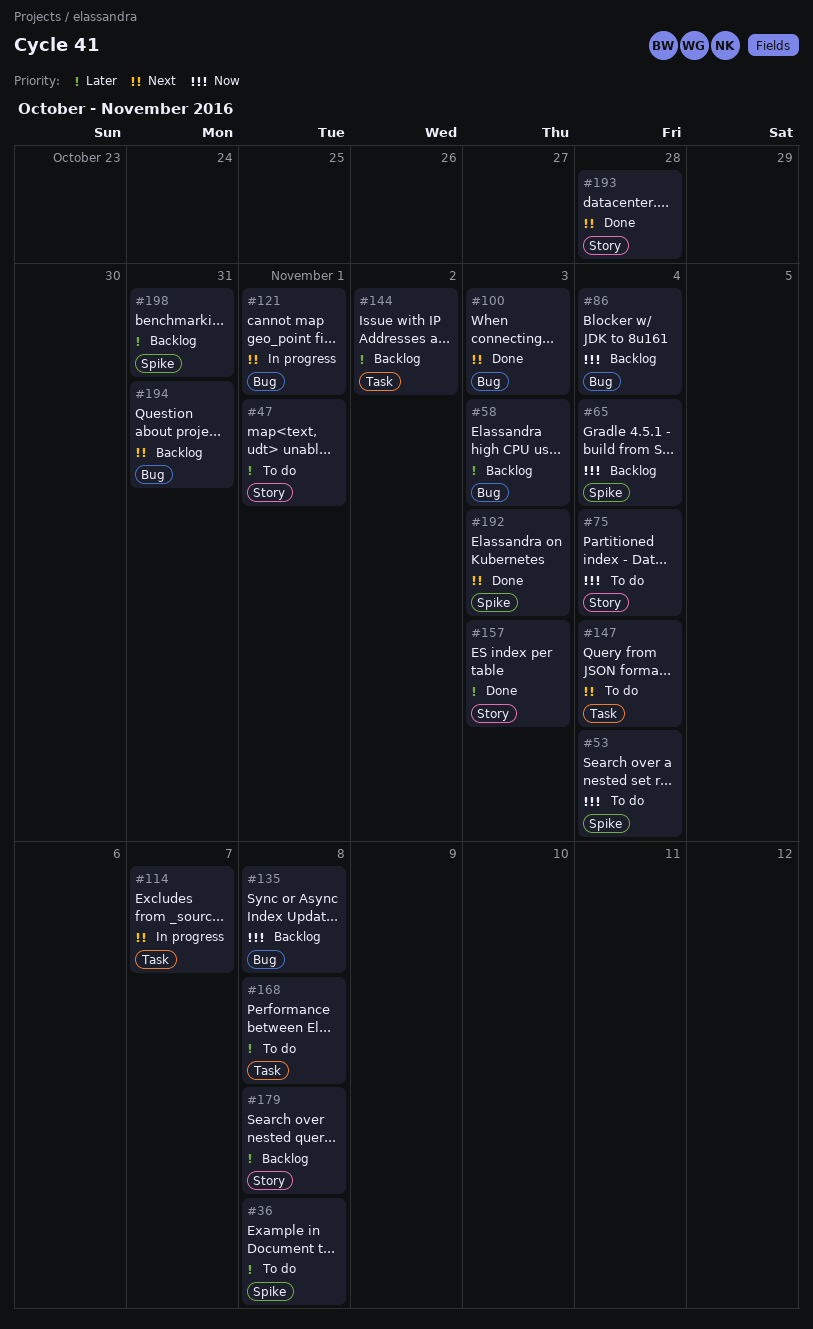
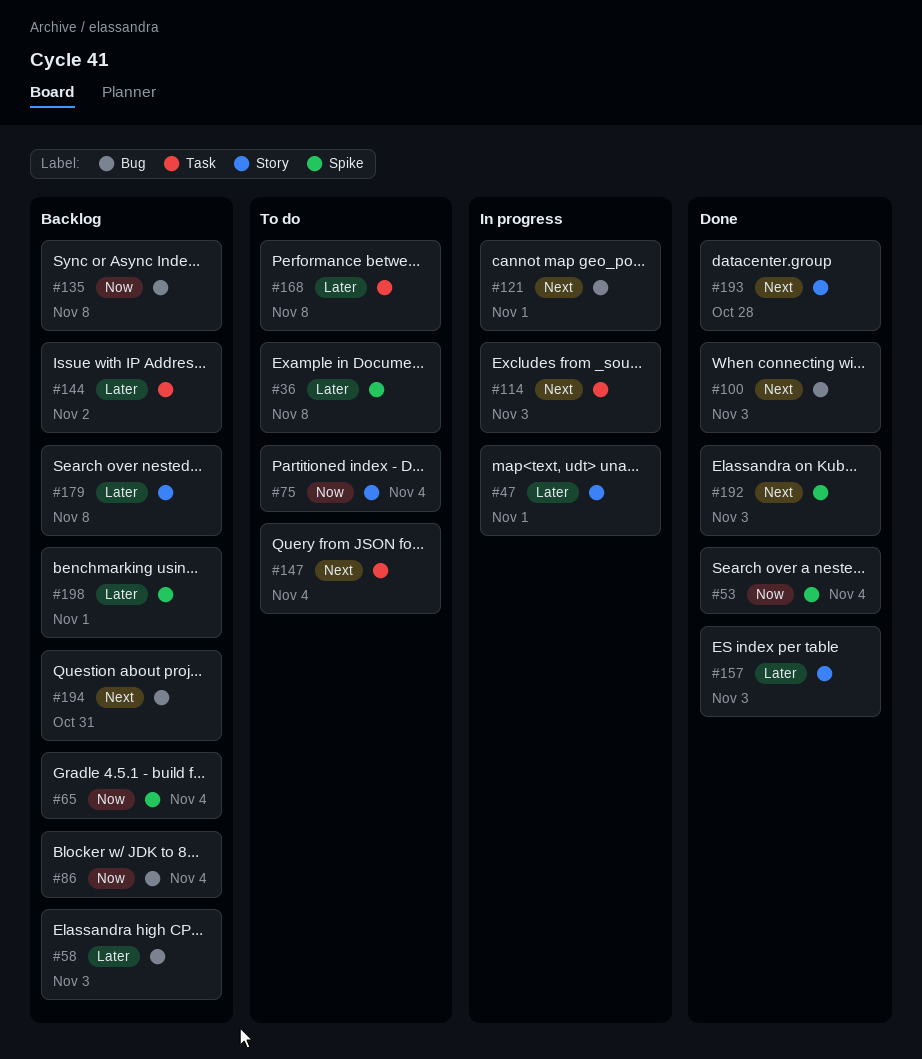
#47, status: To do -> In progress
#53, status: To do -> Done
#114, due: Nov 7 -> Nov 3
#198, due: Oct 31 -> Nov 1

